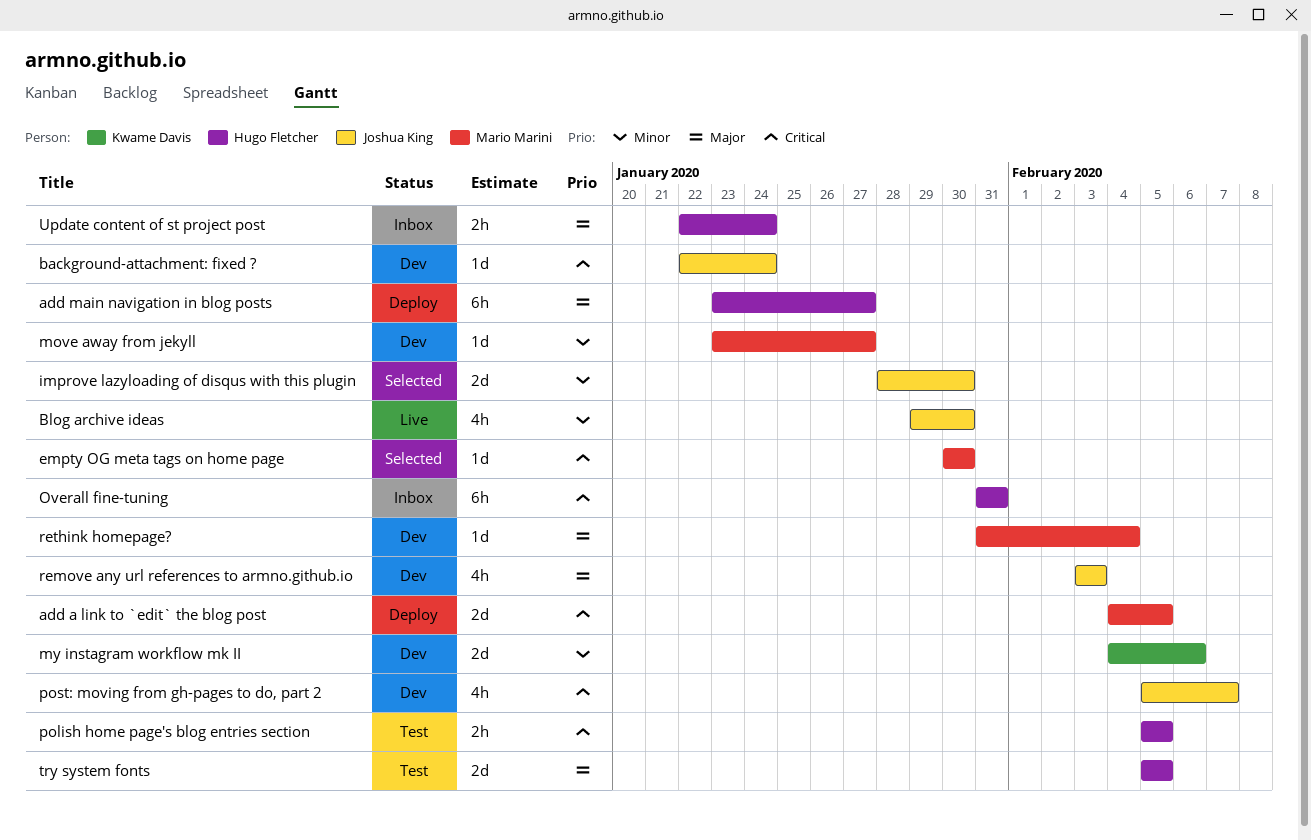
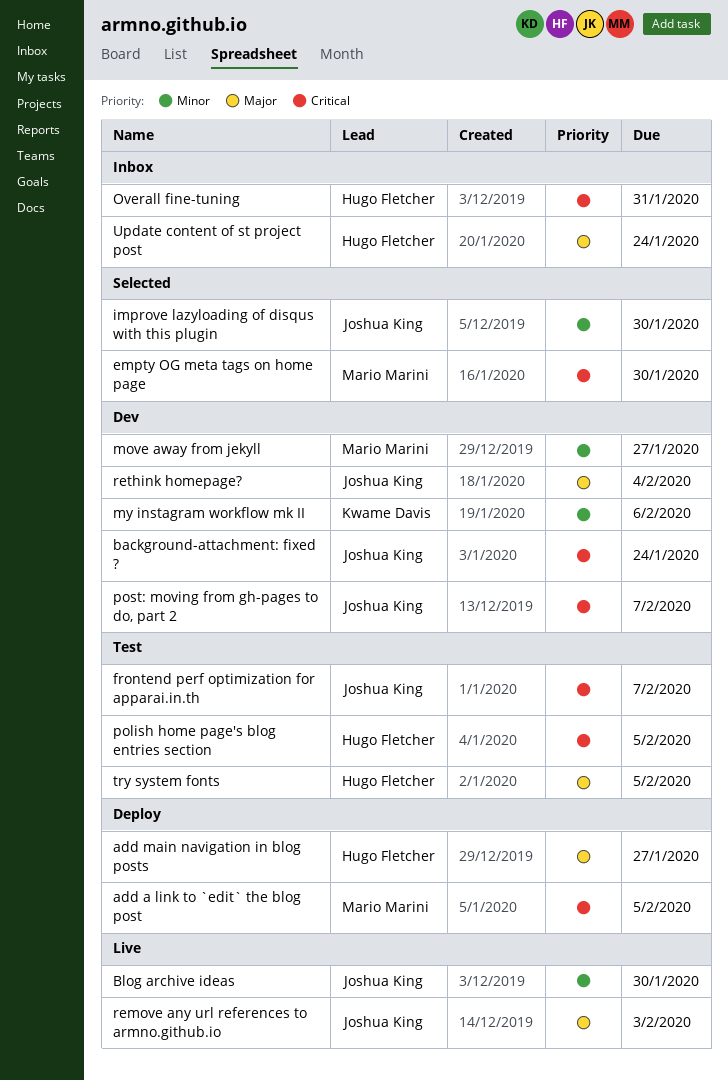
frontend perf optimization for apparai.in.th: none -> present
remove any url references to armno.github.io, status: Dev -> Live
rethink homepage?, owner: Mario Marini -> Joshua King

